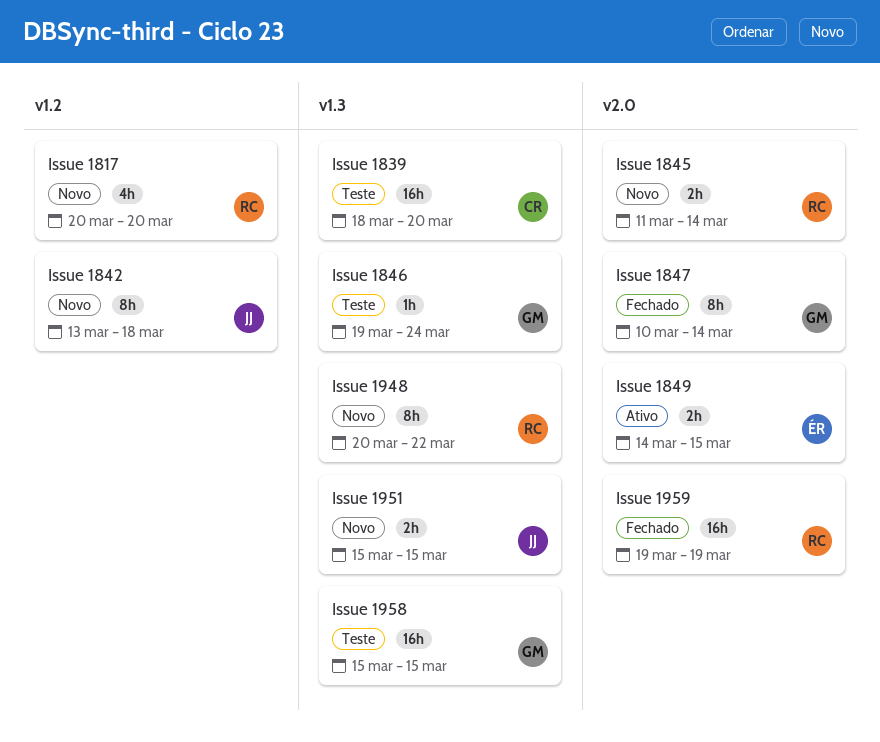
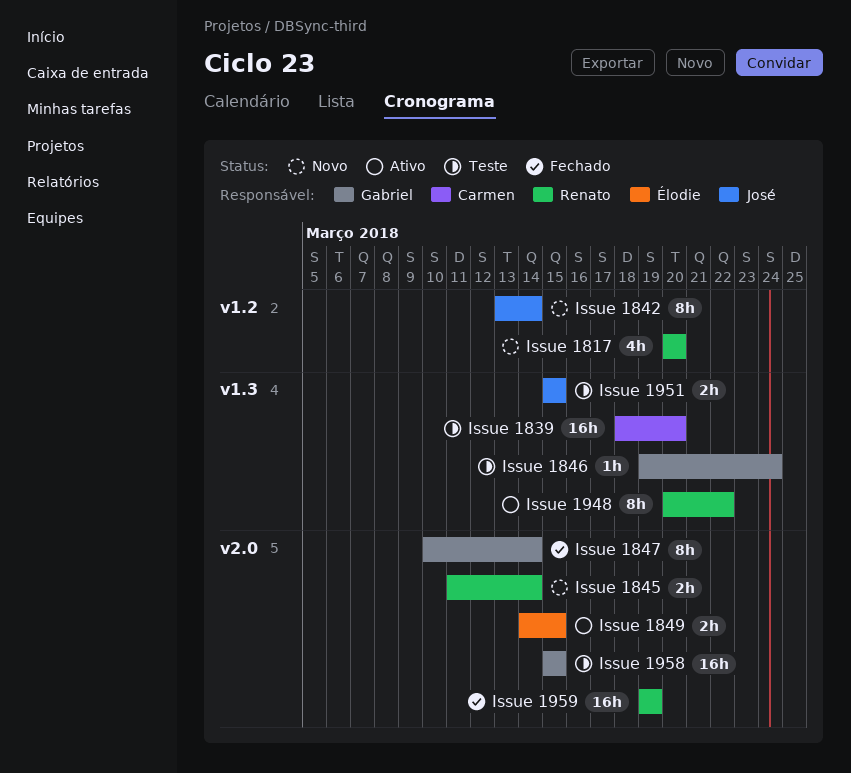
Issue 1842, due: Mar 18 -> Mar 14
Issue 1948, status: Novo -> Ativo
Issue 1951, status: Novo -> Teste
Issue 1958, label: v1.3 -> v2.0

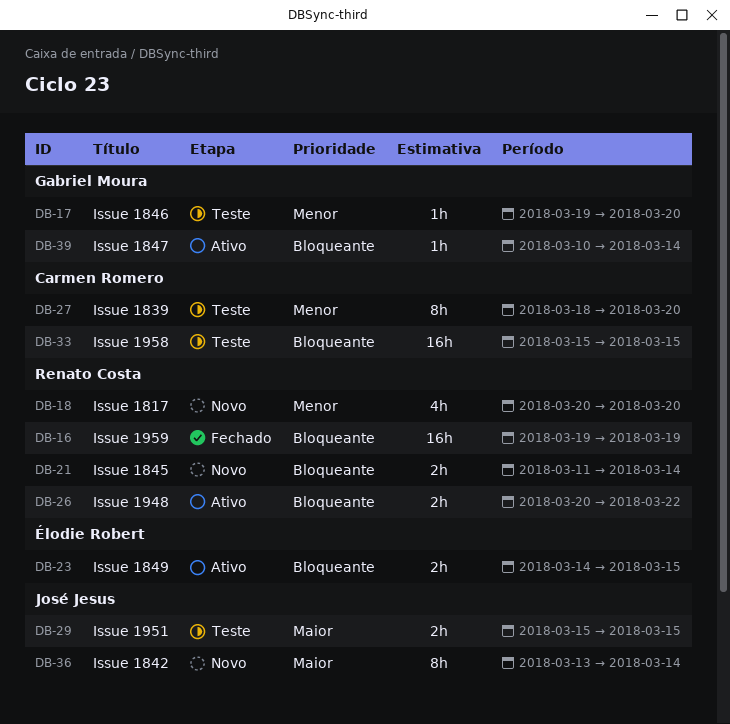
Issue 1839, estimate: 16h -> 8h
Issue 1846, due: Mar 24 -> Mar 20
Issue 1847, status: Fechado -> Ativo
Issue 1847, estimate: 8h -> 1h
Issue 1948, estimate: 8h -> 2h
Issue 1958, owner: Gabriel Moura -> Carmen Romero

